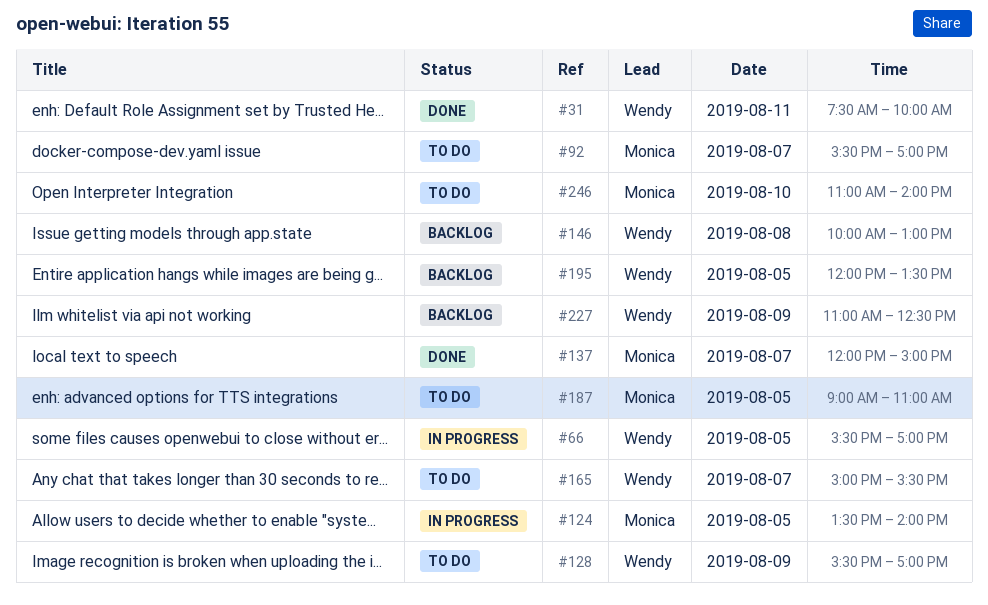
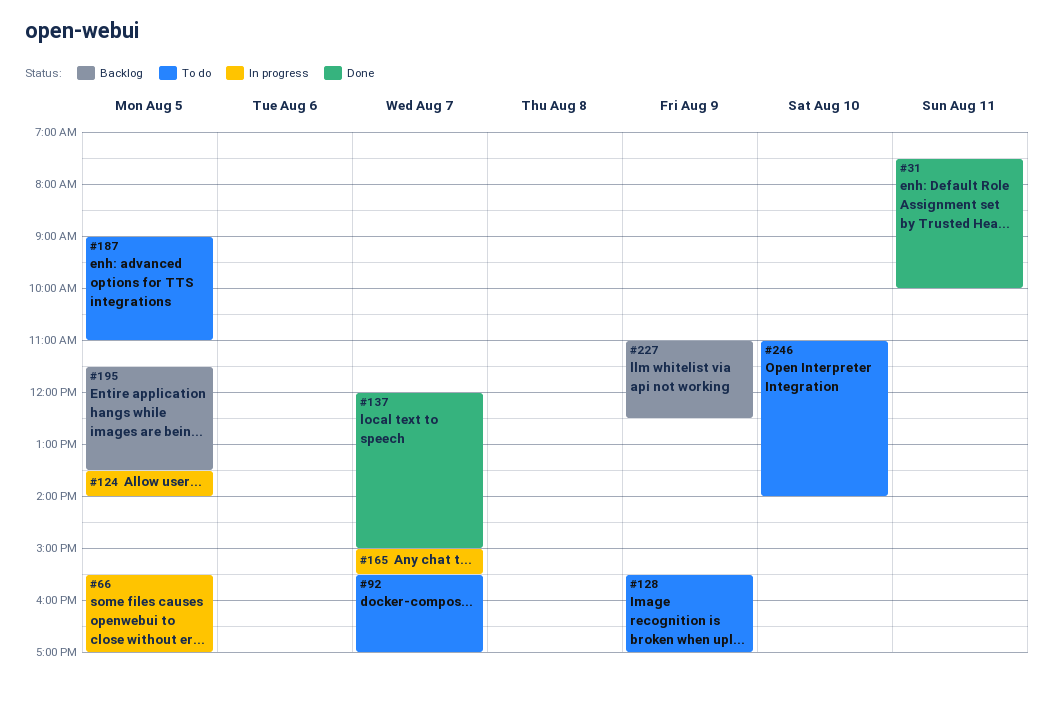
#146: present -> none
#165, status: To do -> In progress
#195, begins: 12:00 -> 11:30

